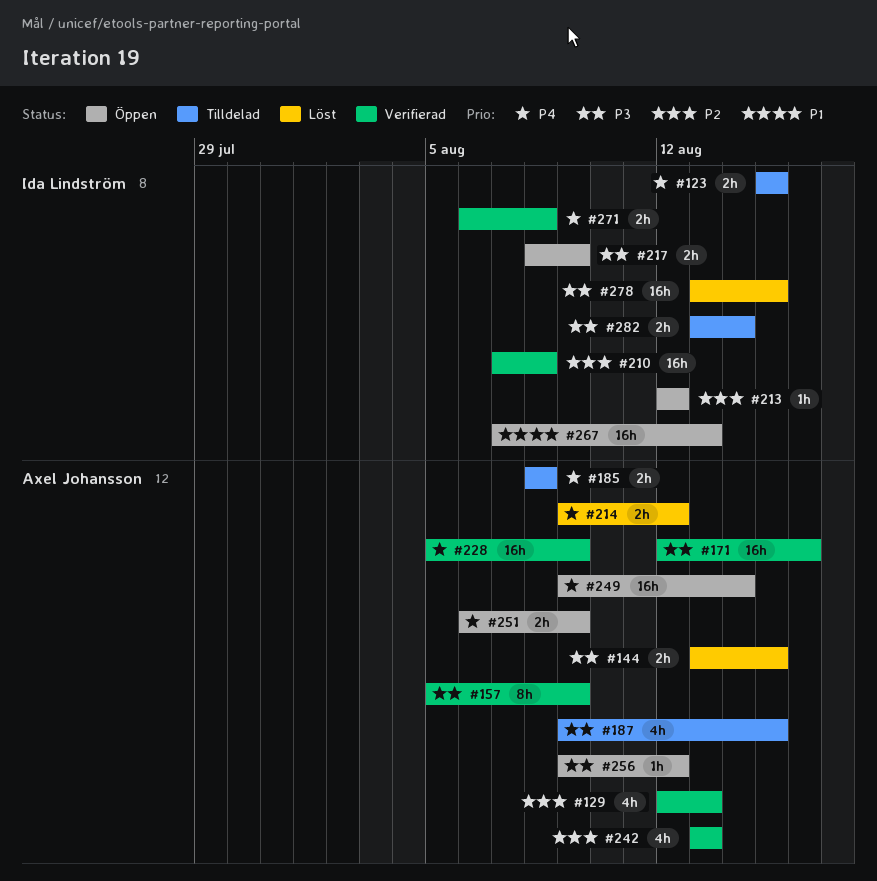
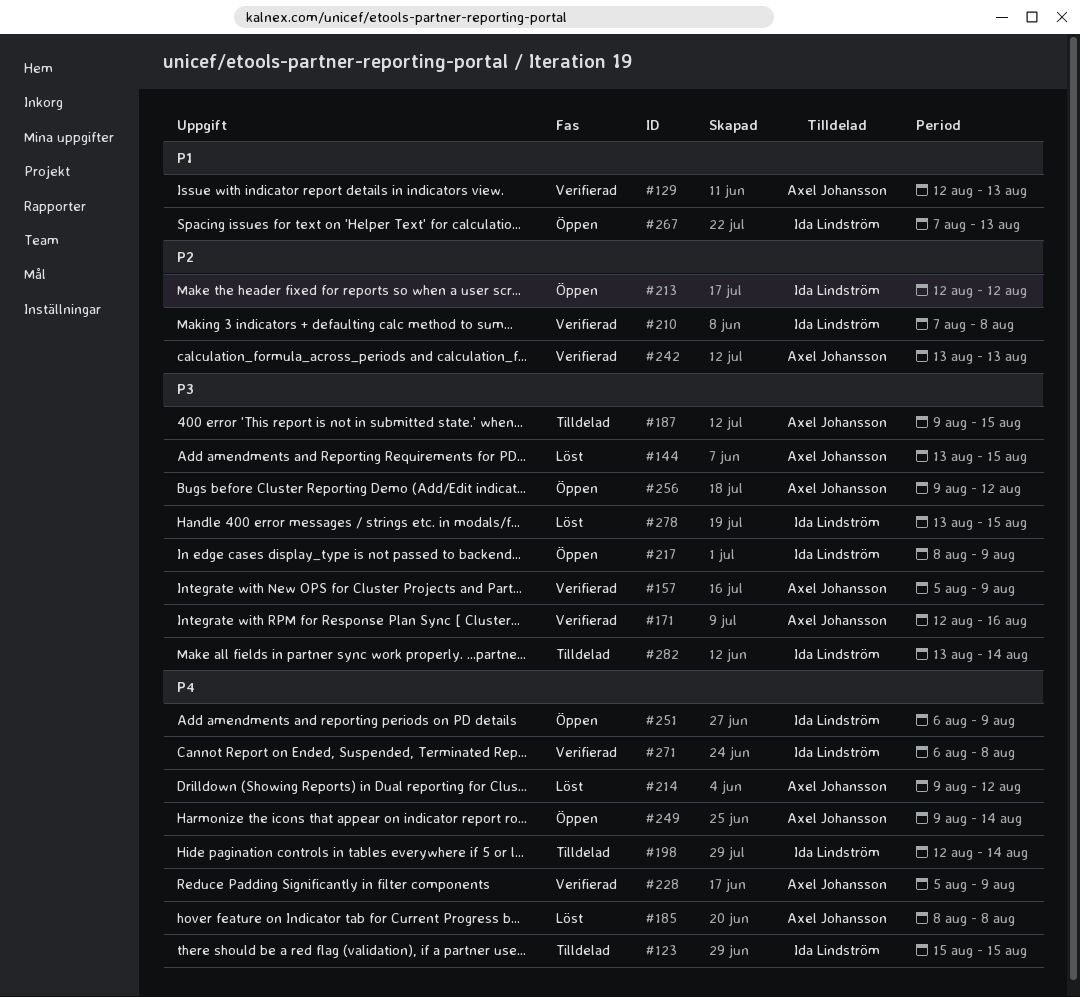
#129, priority: P2 -> P1
#185, status: Tilldelad -> Löst
#198: none -> present
#251, owner: Axel Johansson -> Ida Lindström

